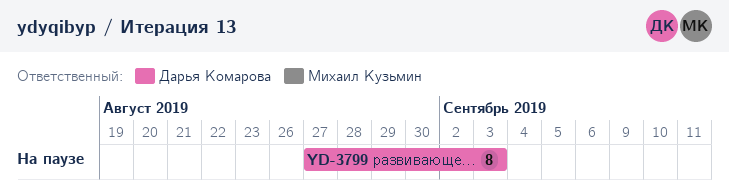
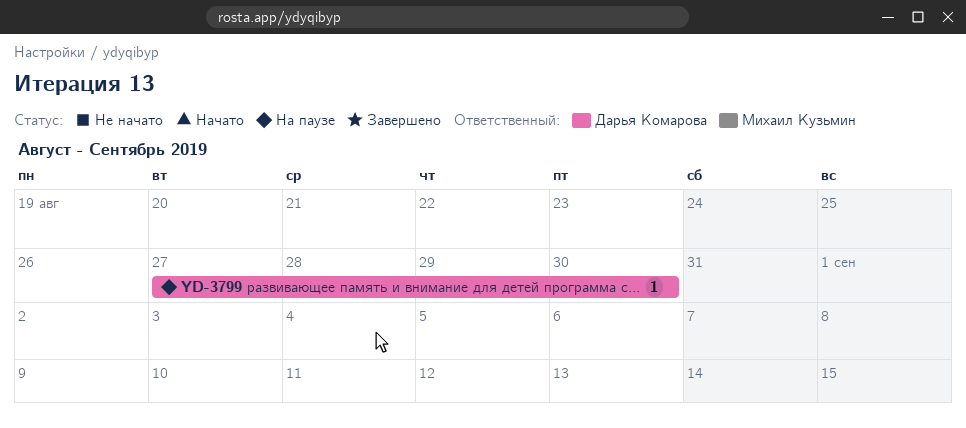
YD-3799, estimate: 8 -> 1
YD-3799, due: Sep 3 -> Aug 30

